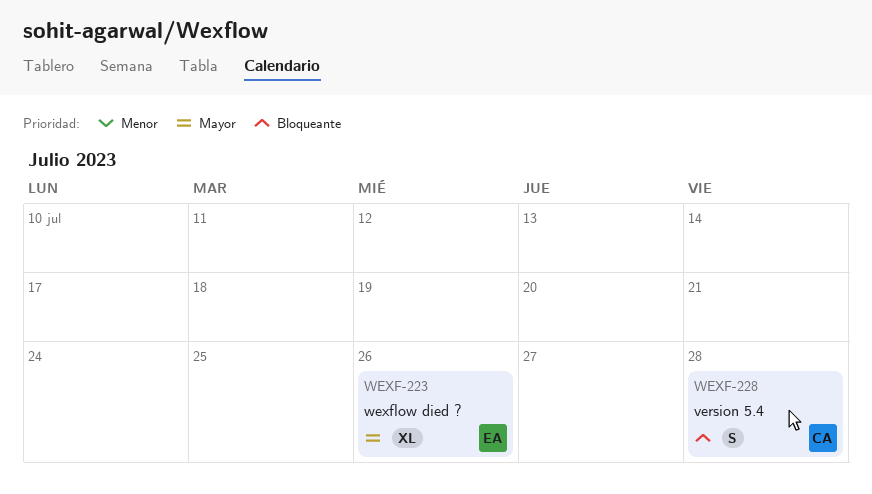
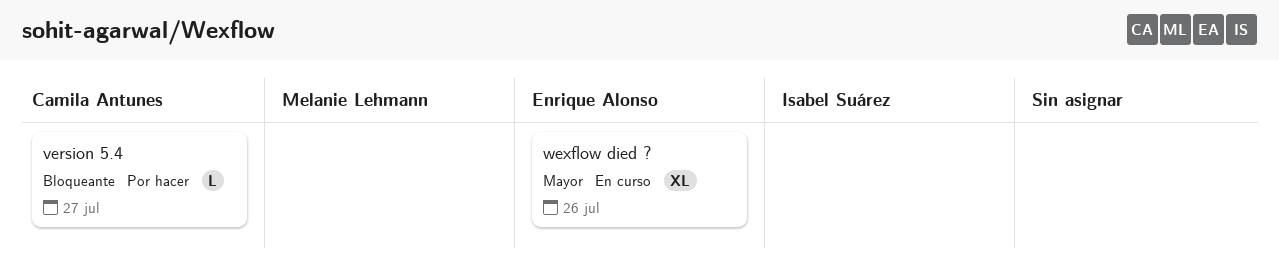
version 5.4, estimate: S -> L
version 5.4, due: Jul 28 -> Jul 27

